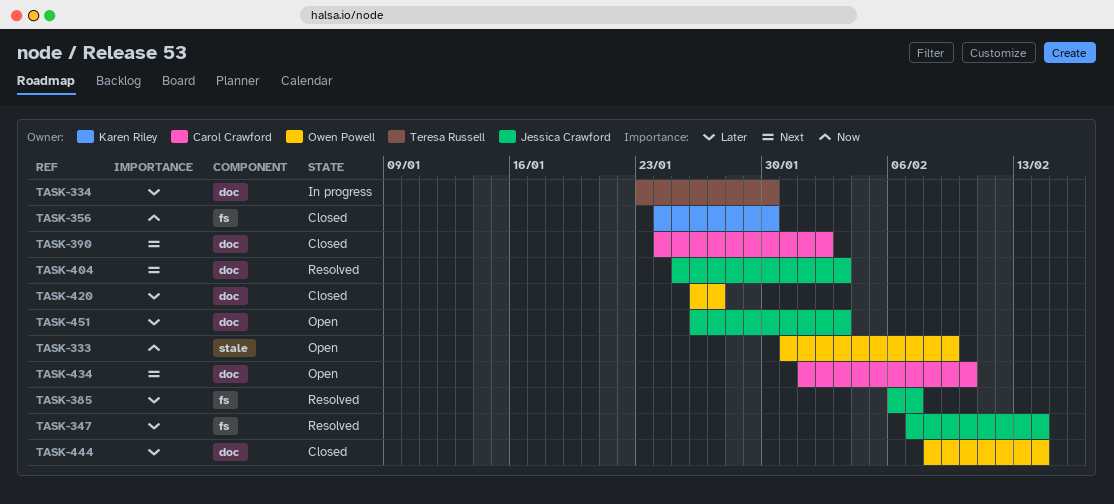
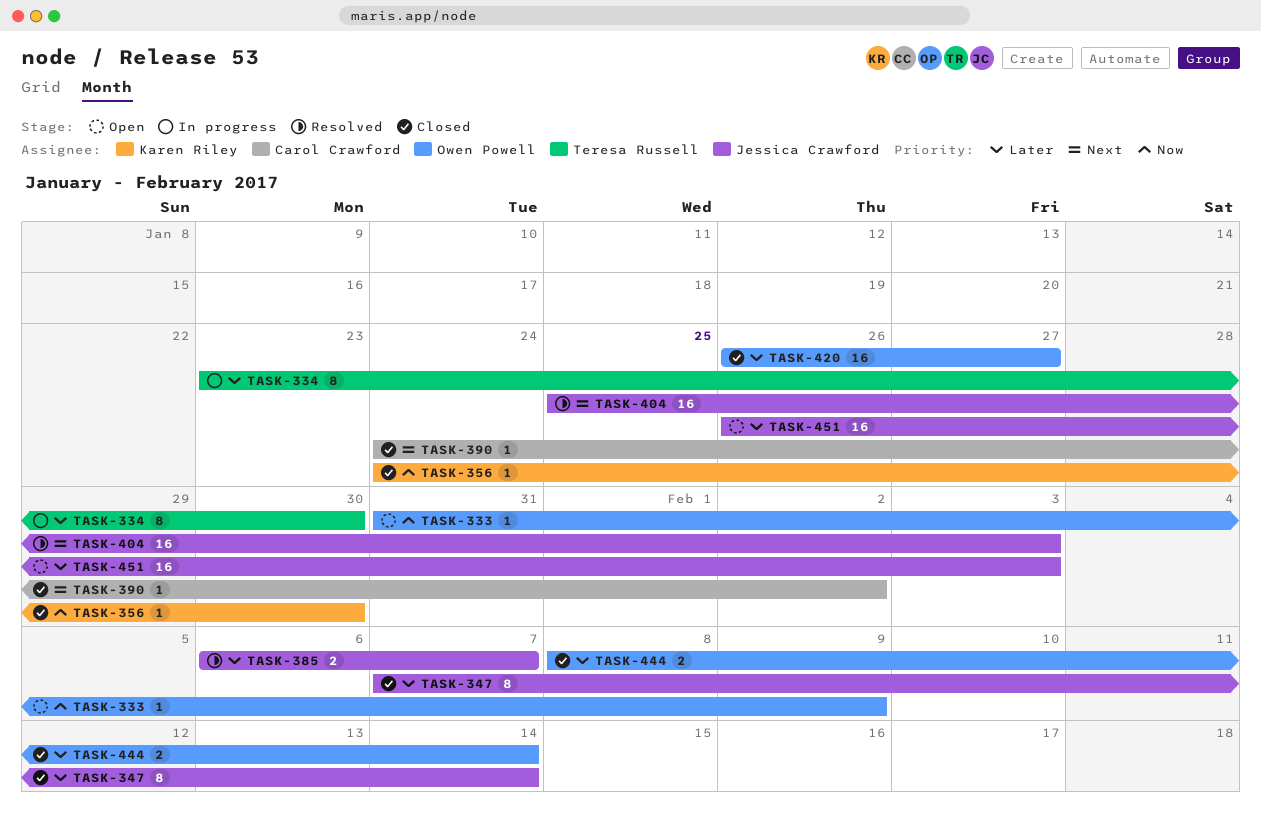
TASK-347, status: Resolved -> Closed
TASK-434: present -> none

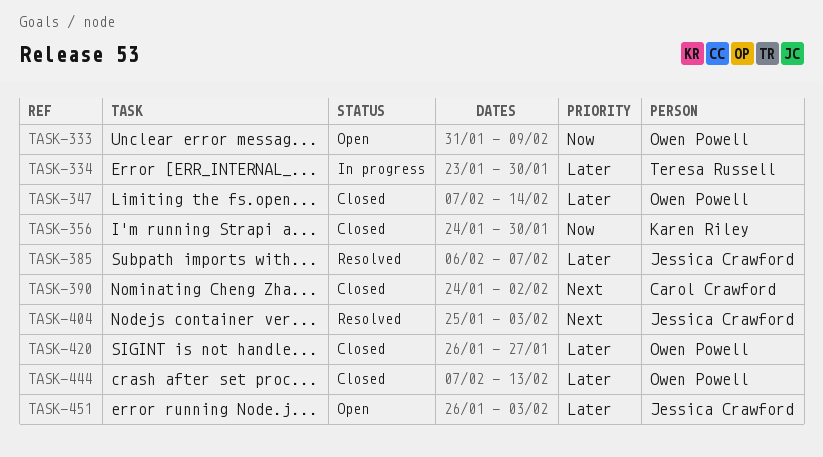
TASK-347, owner: Jessica Crawford -> Owen Powell
TASK-444, start: Feb 8 -> Feb 7
TASK-444, due: Feb 14 -> Feb 13

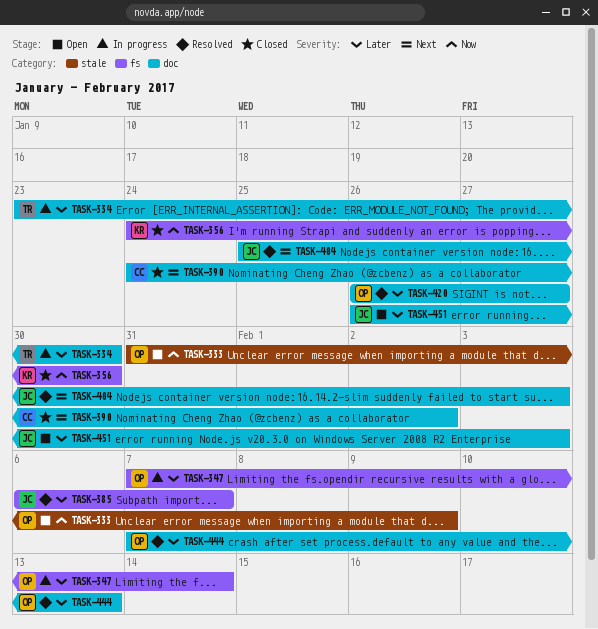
TASK-347, status: Closed -> In progress
TASK-420, status: Closed -> Resolved
TASK-444, status: Closed -> Resolved

